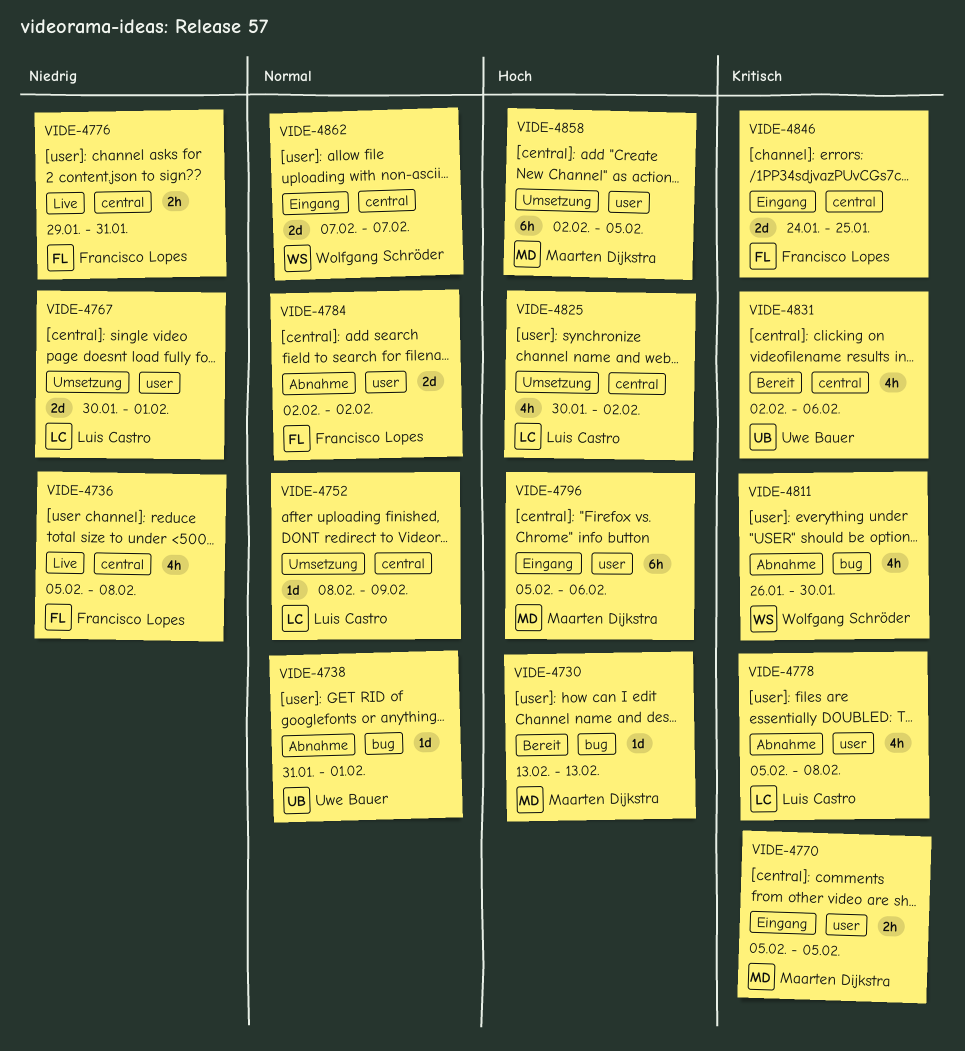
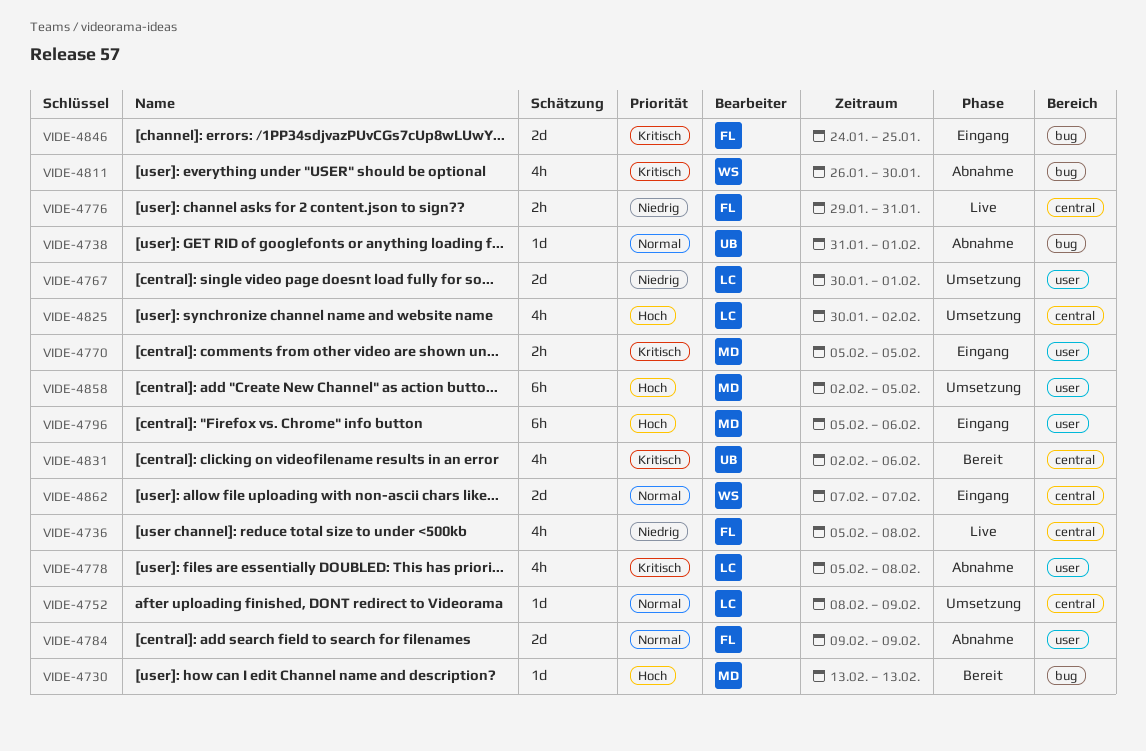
VIDE-4784, start: Feb 2 -> Feb 9
VIDE-4784, due: Feb 2 -> Feb 9
VIDE-4846, label: central -> bug

